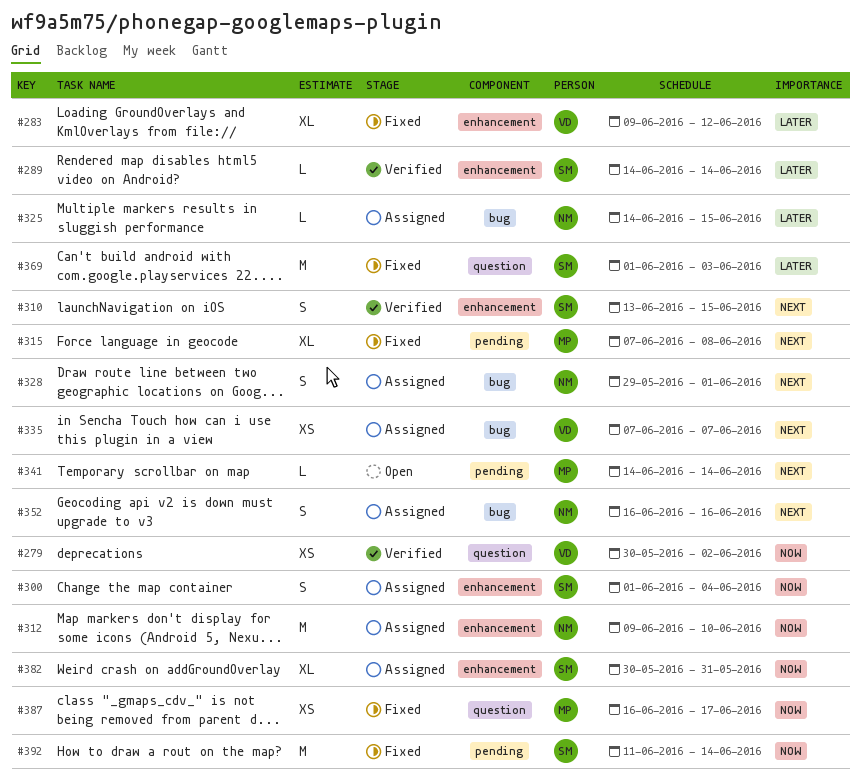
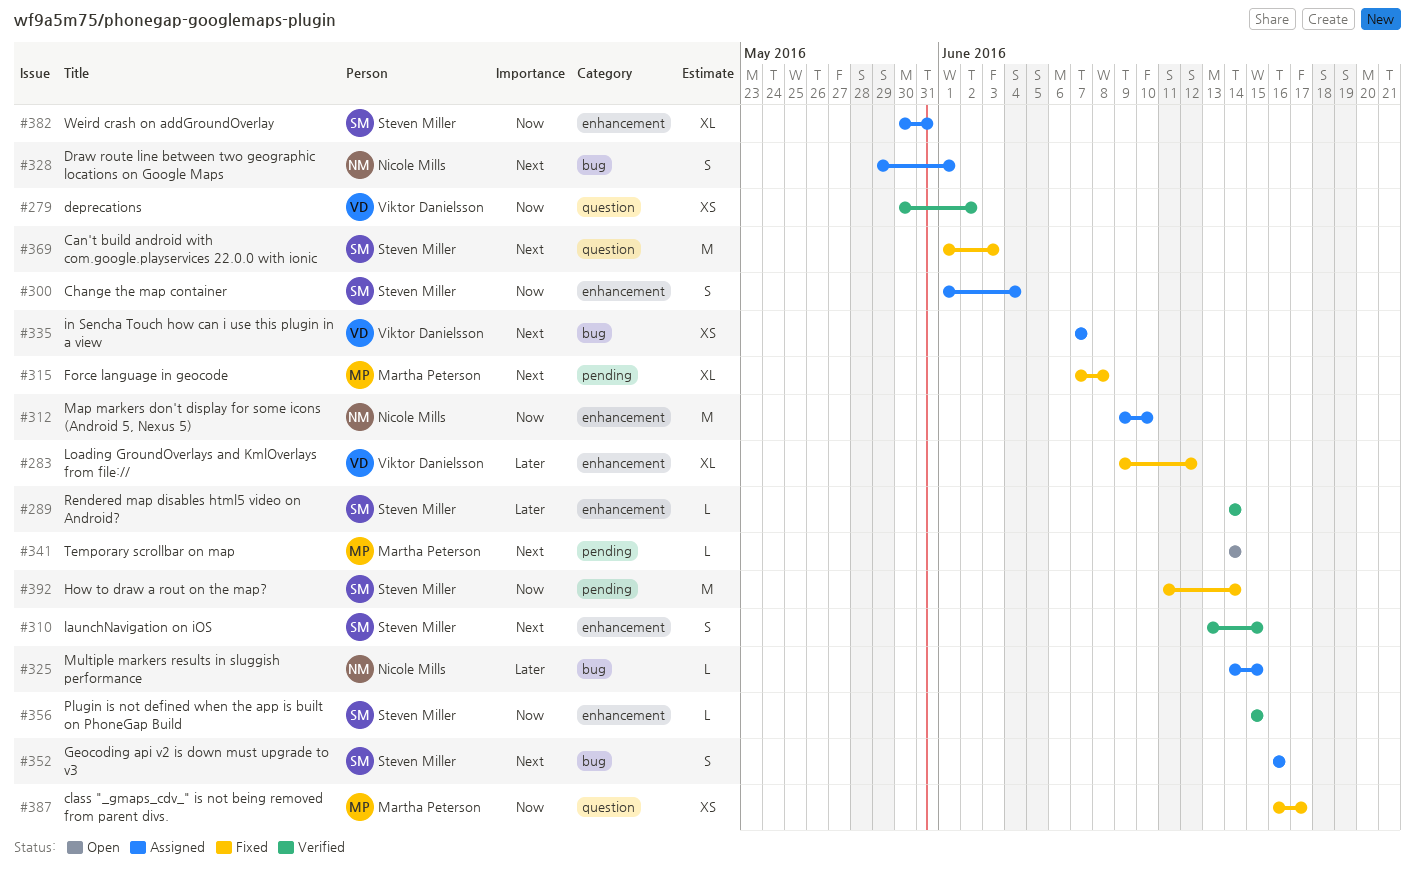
#352, owner: Nicole Mills -> Steven Miller
#356: none -> present
#369, priority: Later -> Next

